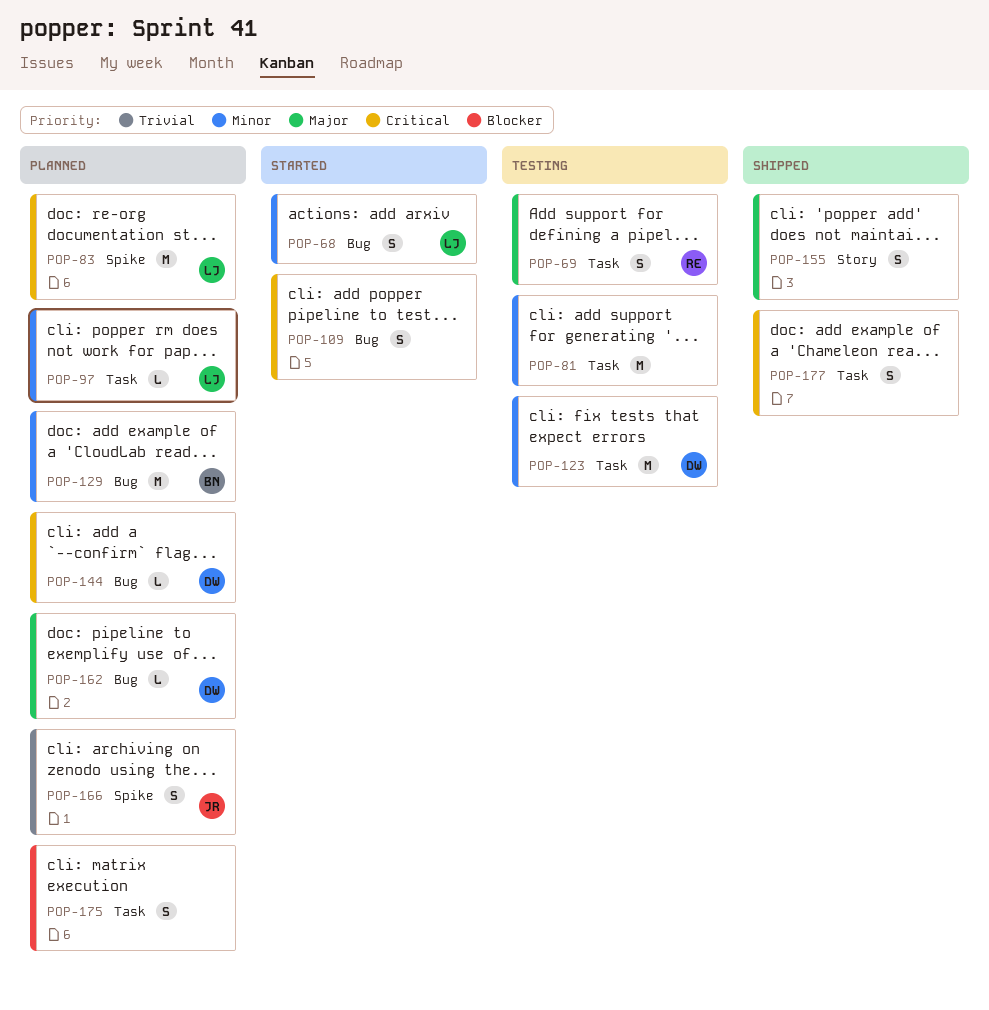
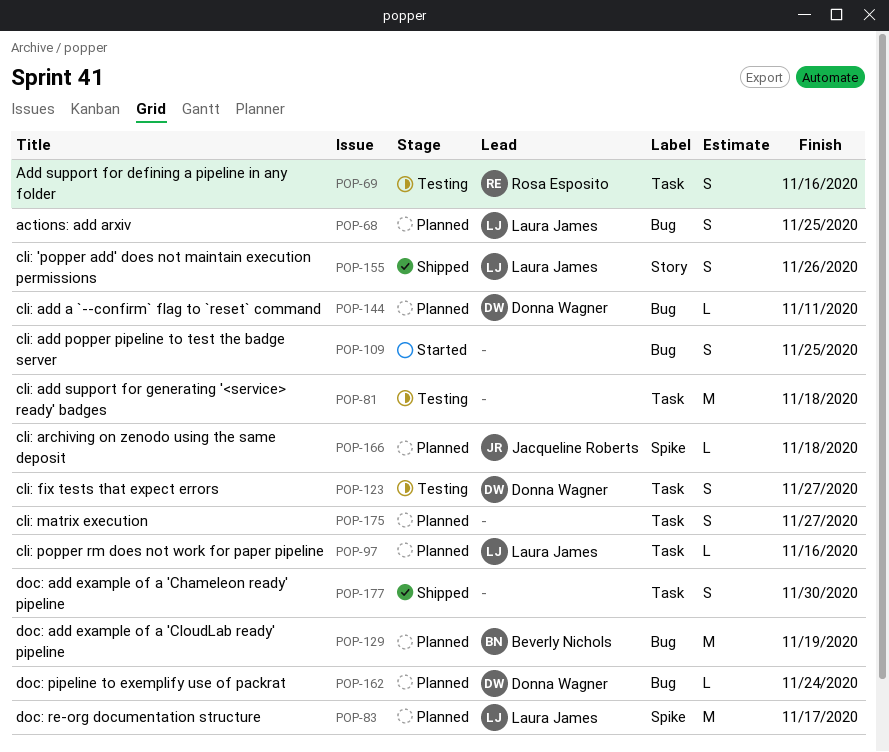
POP-68, status: Started -> Planned
POP-123, estimate: M -> S
POP-155, owner: none -> Laura James
POP-166, estimate: S -> L

